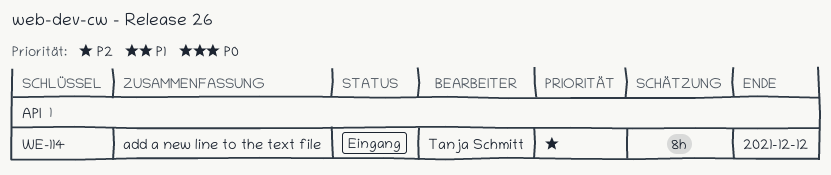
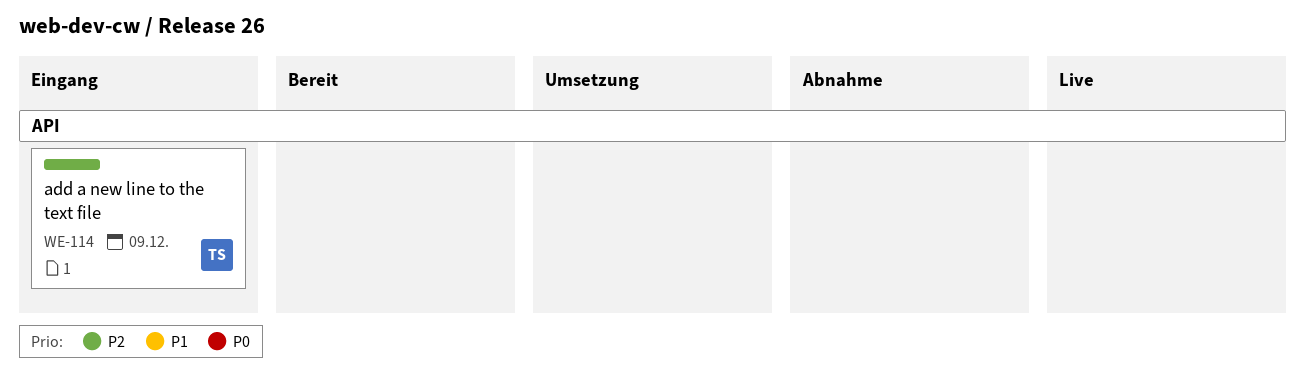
WE-114, due: Dec 12 -> Dec 9

